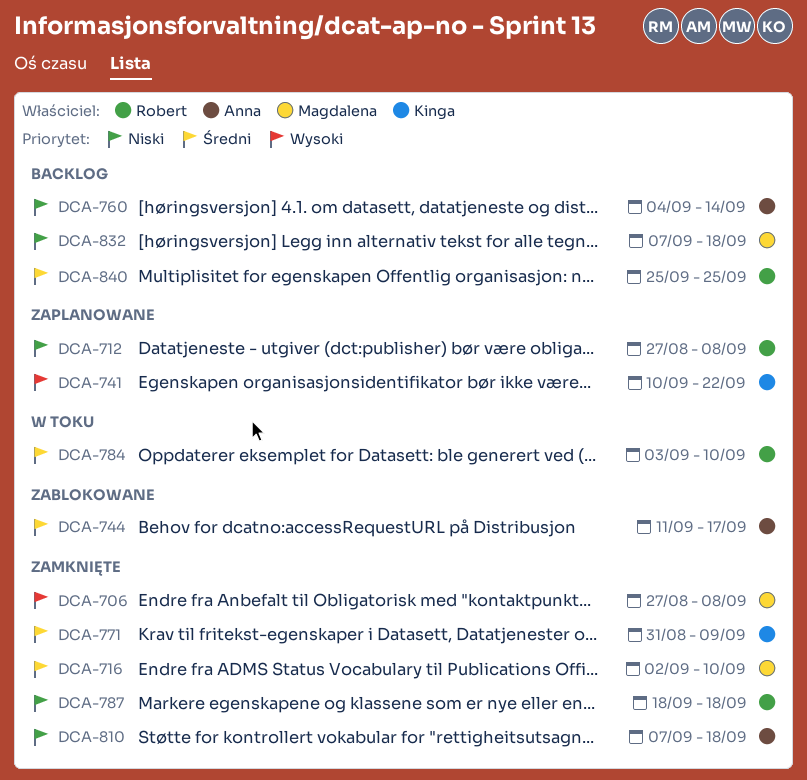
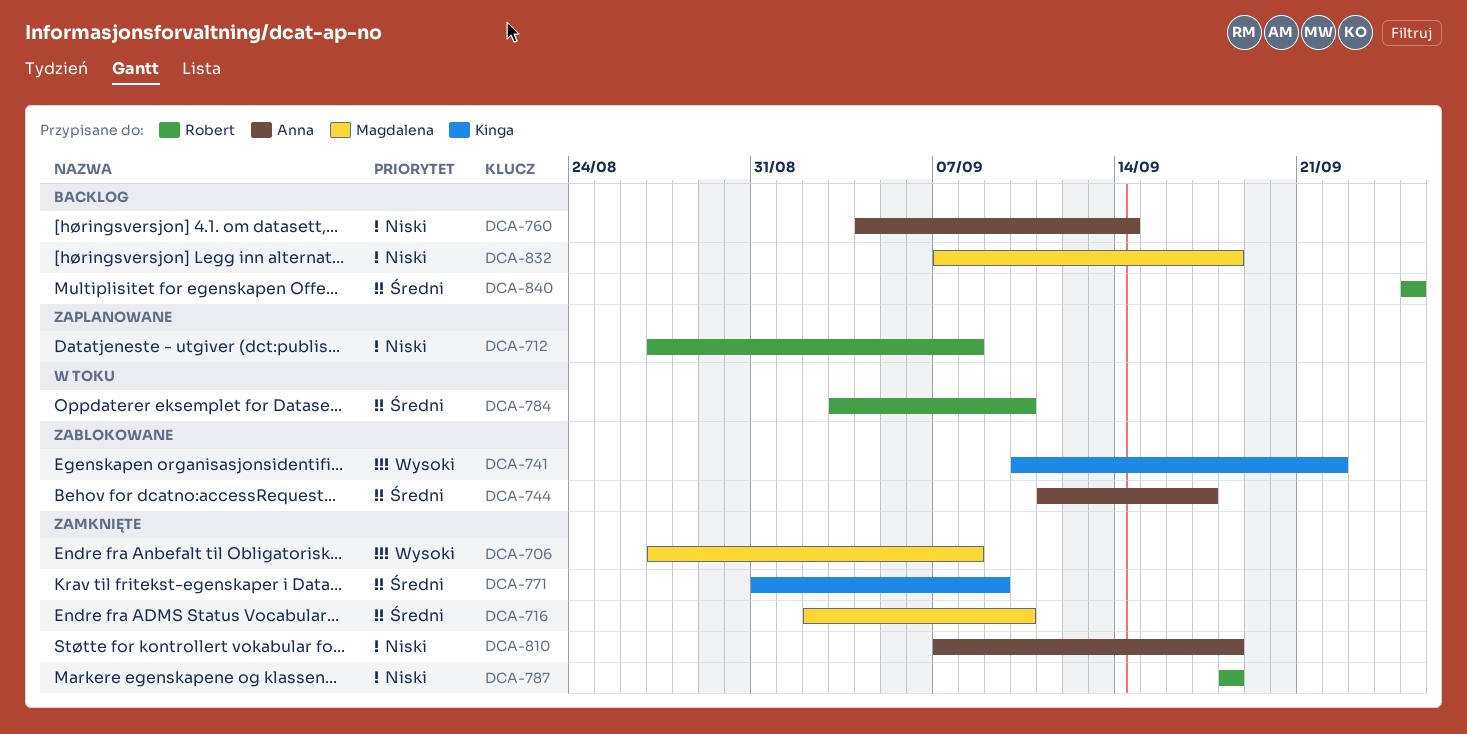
DCA-741, status: Zaplanowane -> Zablokowane

